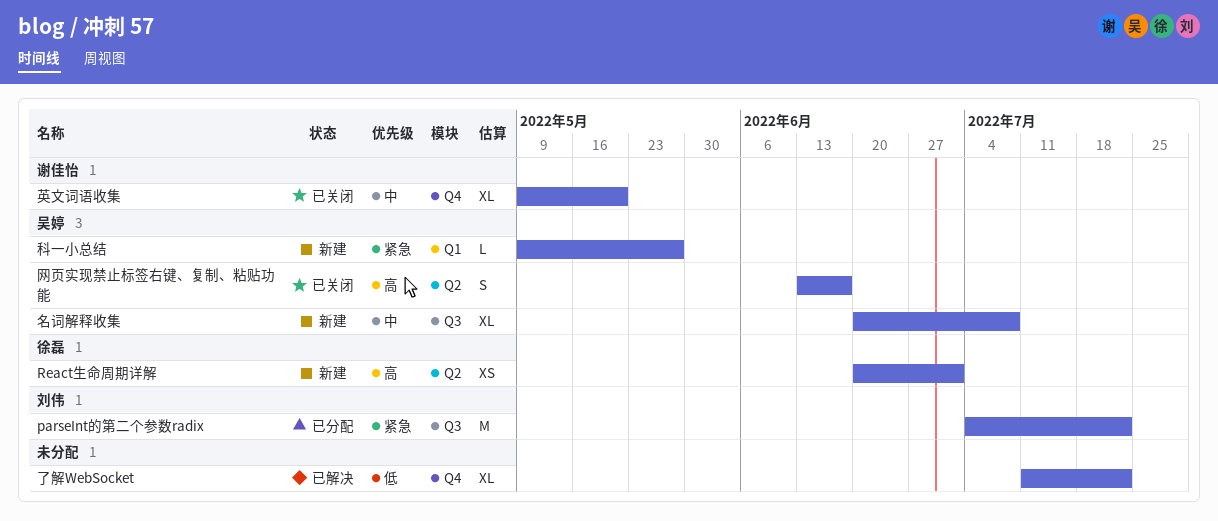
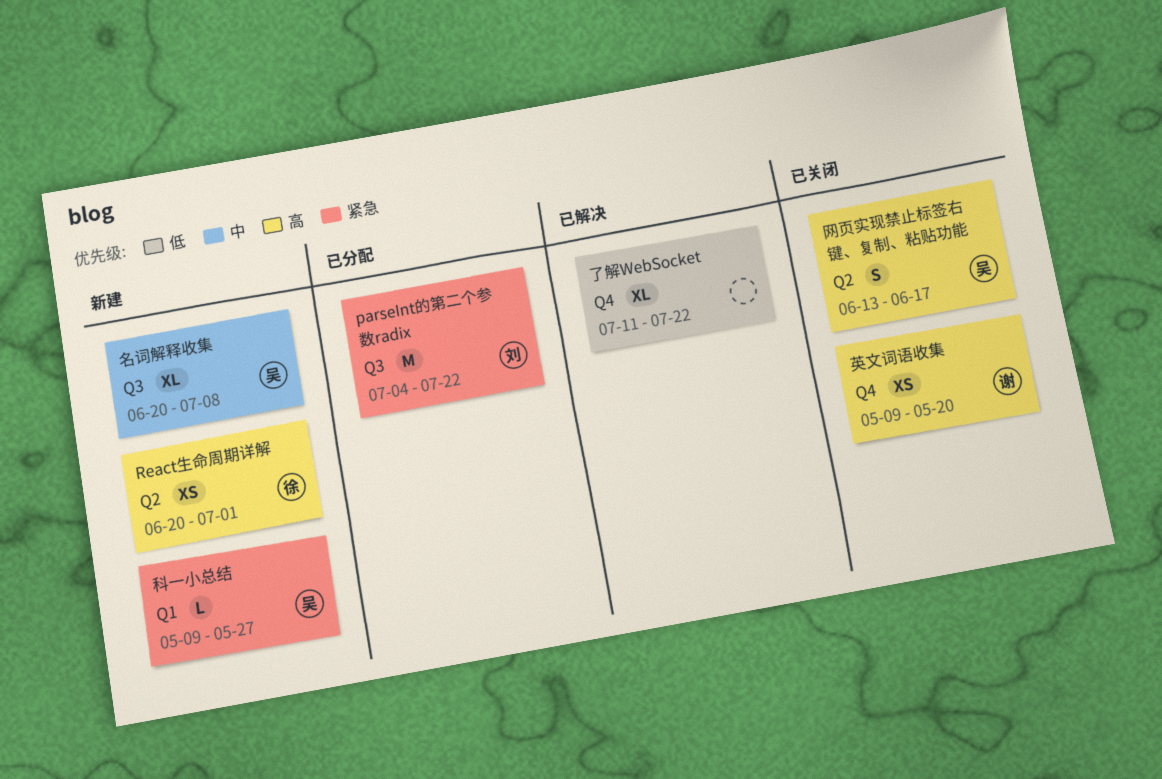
英文词语收集, priority: 中 -> 高
英文词语收集, estimate: XL -> XS

